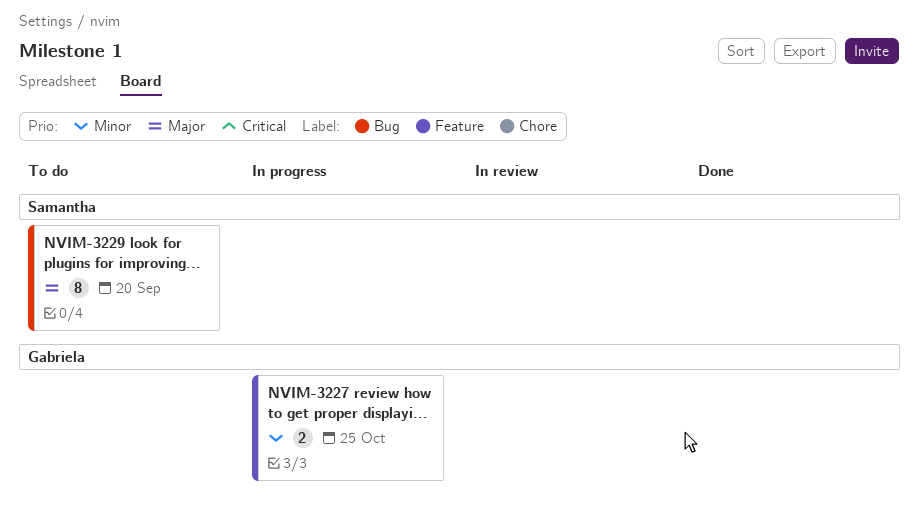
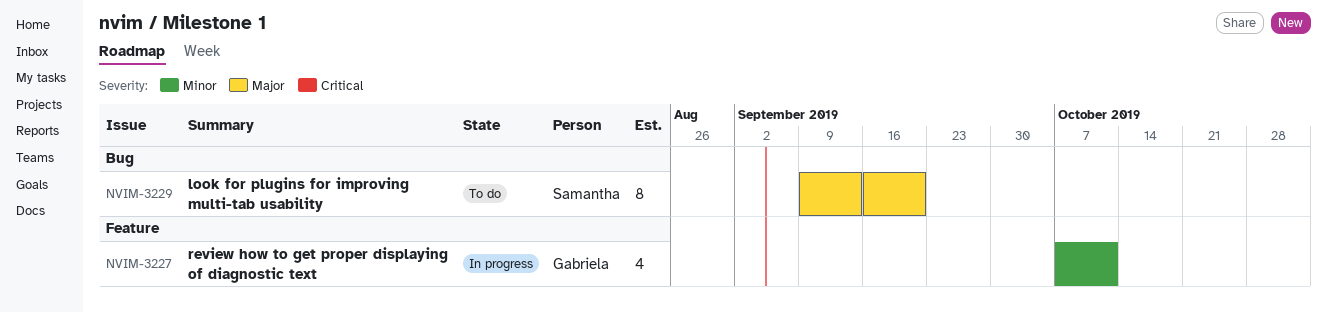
NVIM-3227, estimate: 2 -> 4
NVIM-3227, due: Oct 25 -> Oct 11

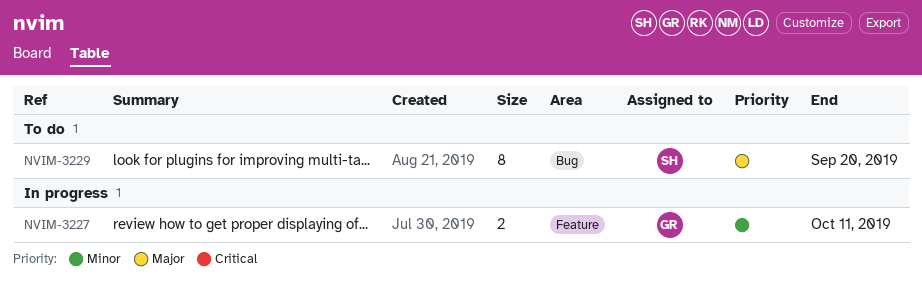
NVIM-3227, estimate: 4 -> 2

